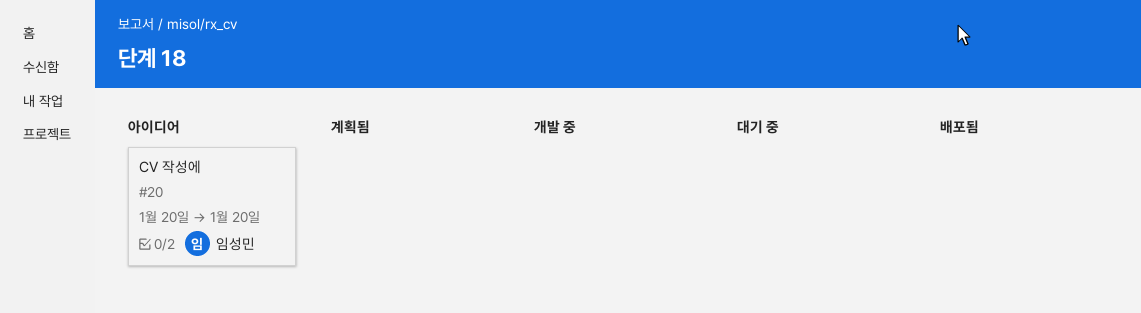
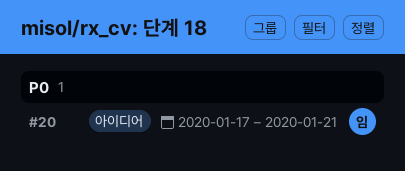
#20, start: Jan 20 -> Jan 17
#20, due: Jan 20 -> Jan 21

